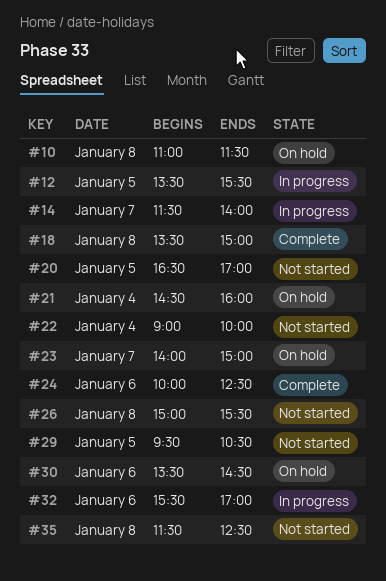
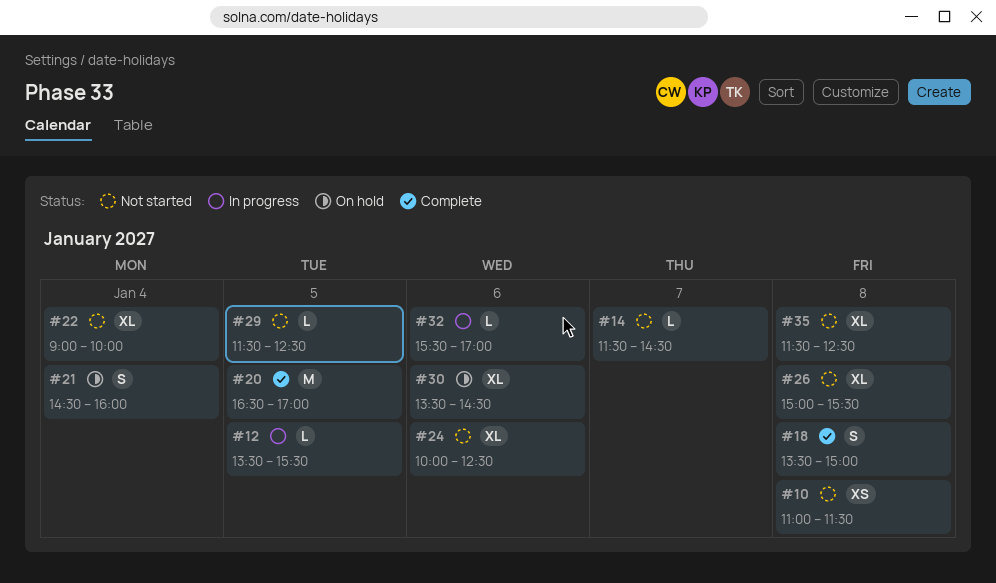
#10, status: On hold -> Not started
#14, status: In progress -> Not started
#14, ends: 14:00 -> 14:30
#20, status: Not started -> Complete
#23: present -> none
#24, status: Complete -> Not started
#29, begins: 09:30 -> 11:30
#29, ends: 10:30 -> 12:30

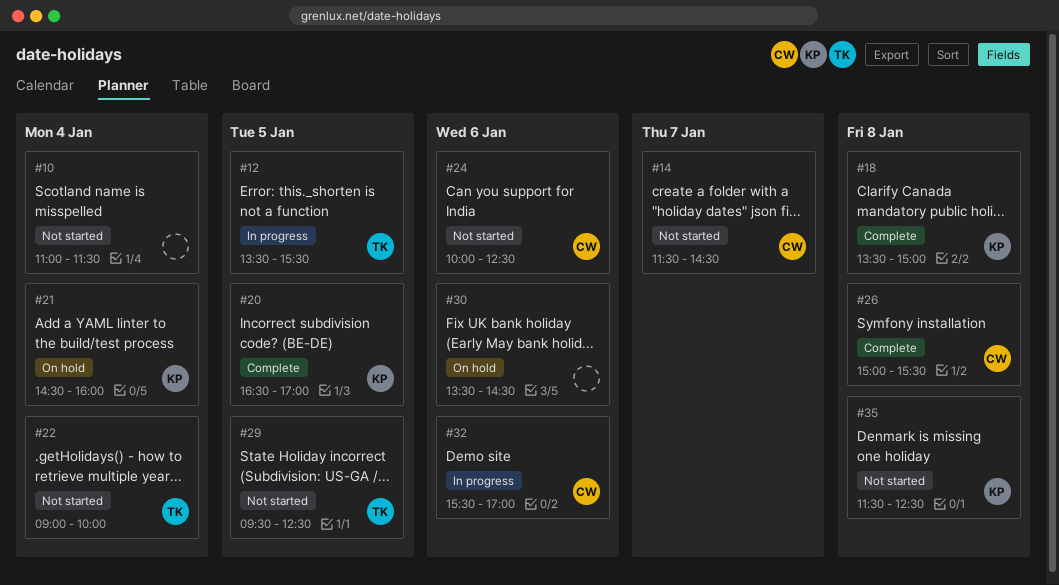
#10, day: Jan 8 -> Jan 4
#26, status: Not started -> Complete
#29, begins: 11:30 -> 09:30

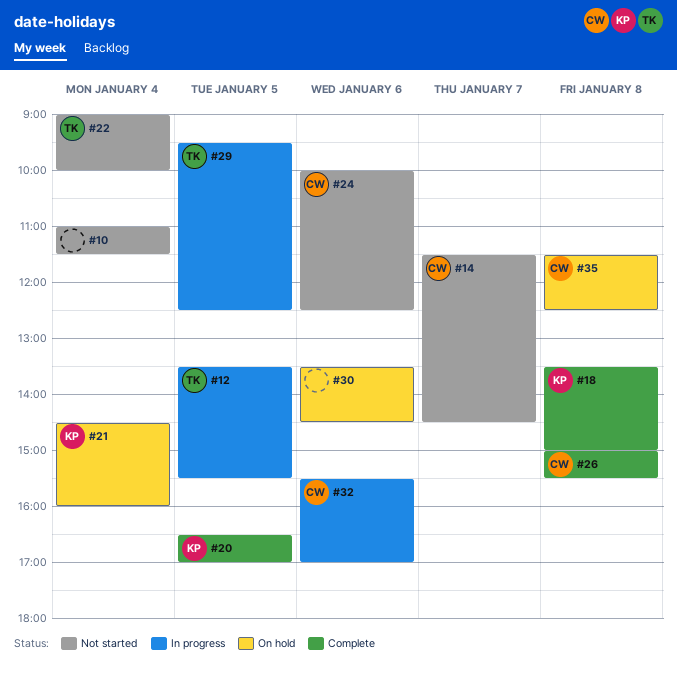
#29, status: Not started -> In progress
#35, status: Not started -> On hold
#35, owner: KP -> CW

